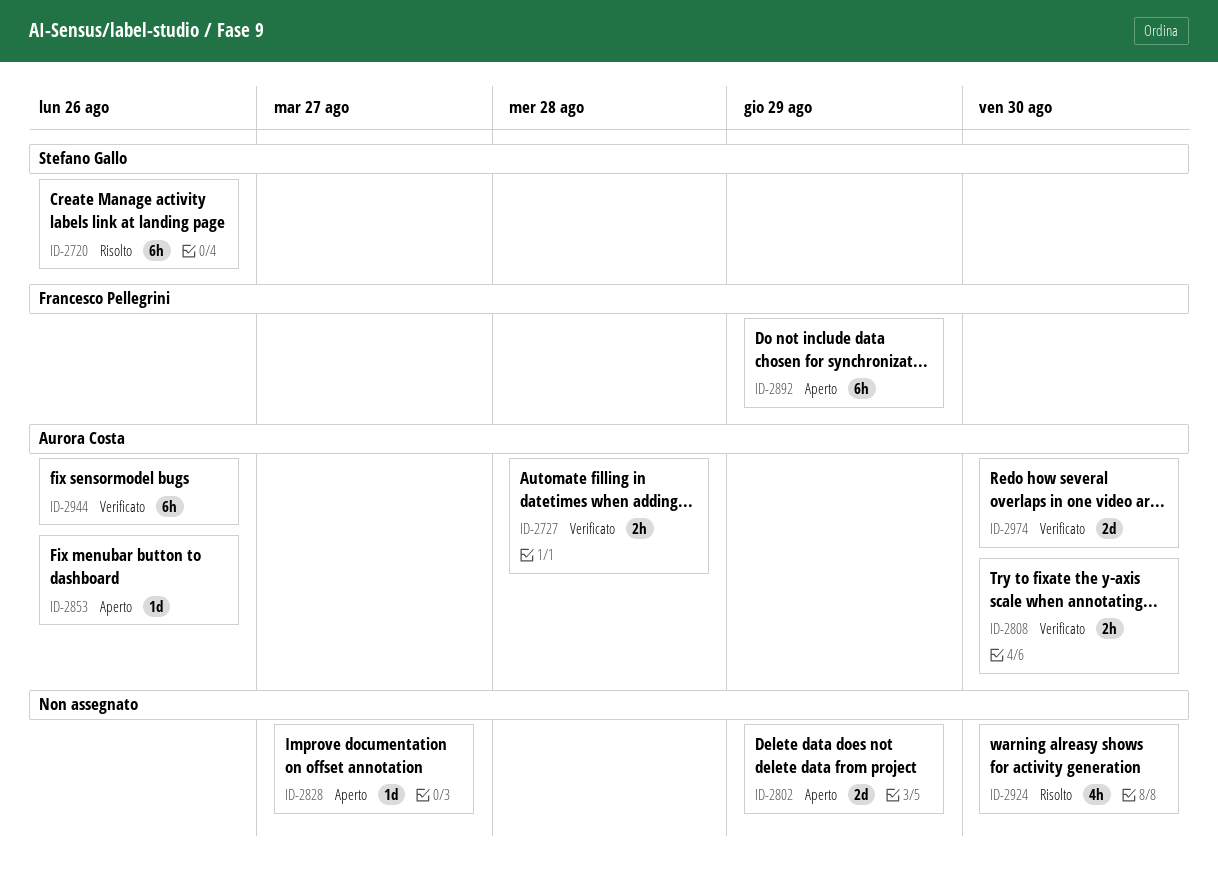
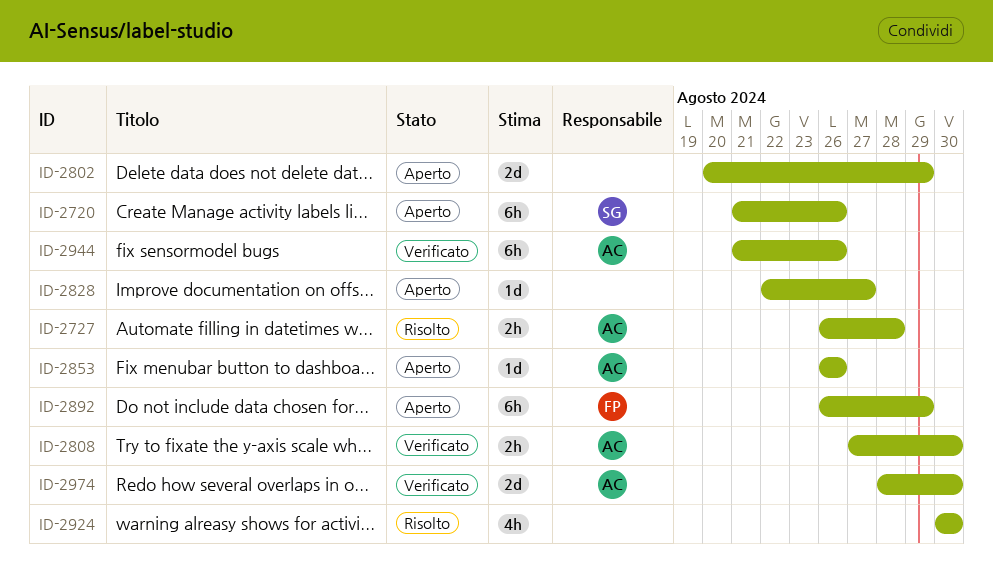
ID-2720, status: Risolto -> Aperto
ID-2727, status: Verificato -> Risolto

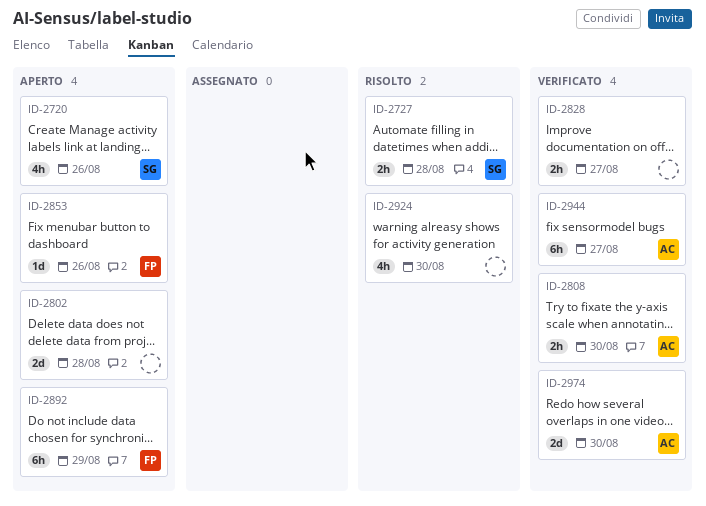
ID-2720, estimate: 6h -> 4h
ID-2727, owner: AC -> SG
ID-2802, due: Aug 29 -> Aug 28
ID-2828, status: Aperto -> Verificato
ID-2828, estimate: 1d -> 2h
ID-2853, owner: AC -> FP
ID-2944, due: Aug 26 -> Aug 27

